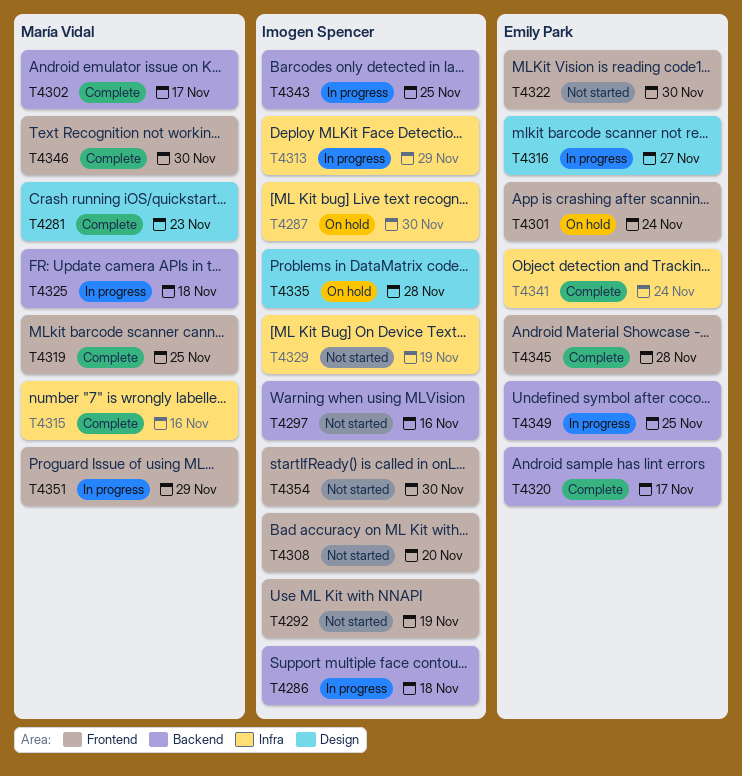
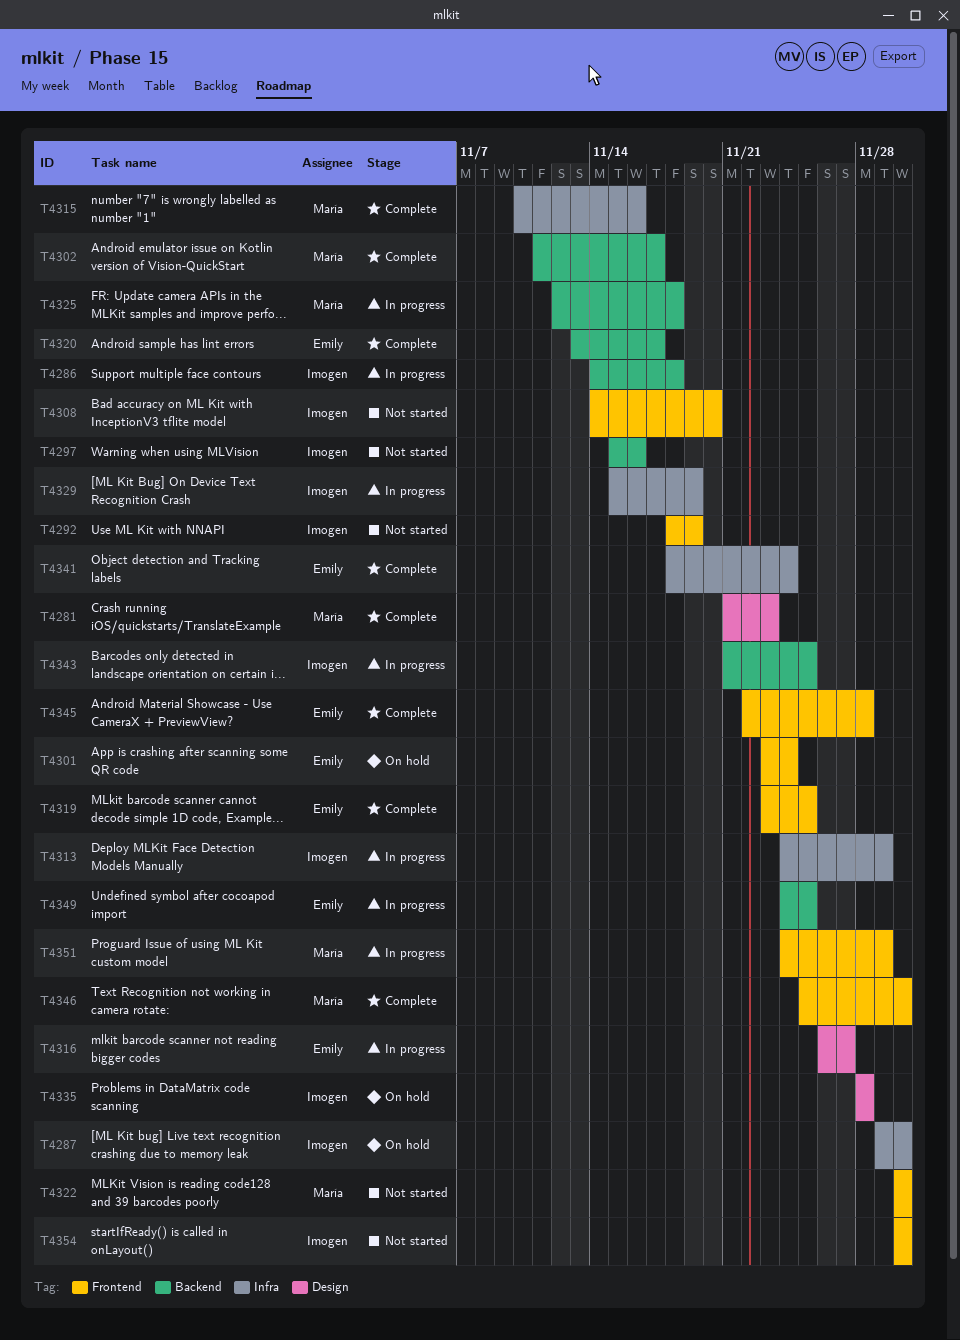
T4319, owner: María Vidal -> Emily Park
T4322, owner: Emily Park -> María Vidal
T4329, status: Not started -> In progress

